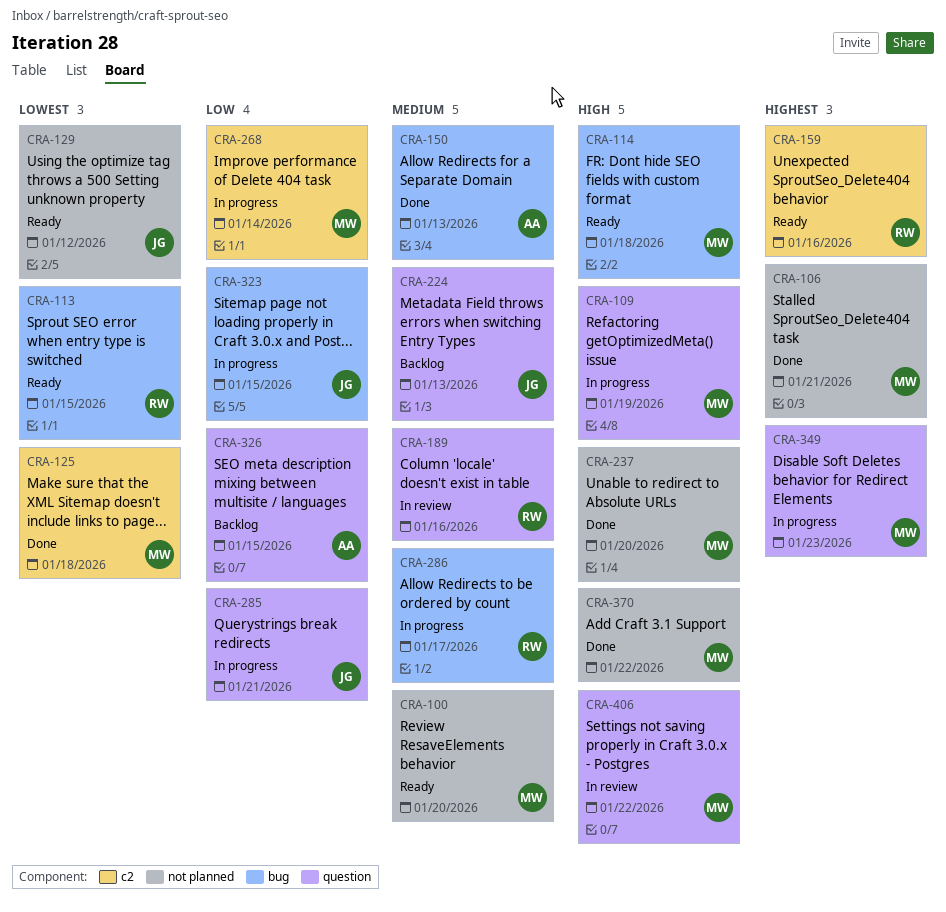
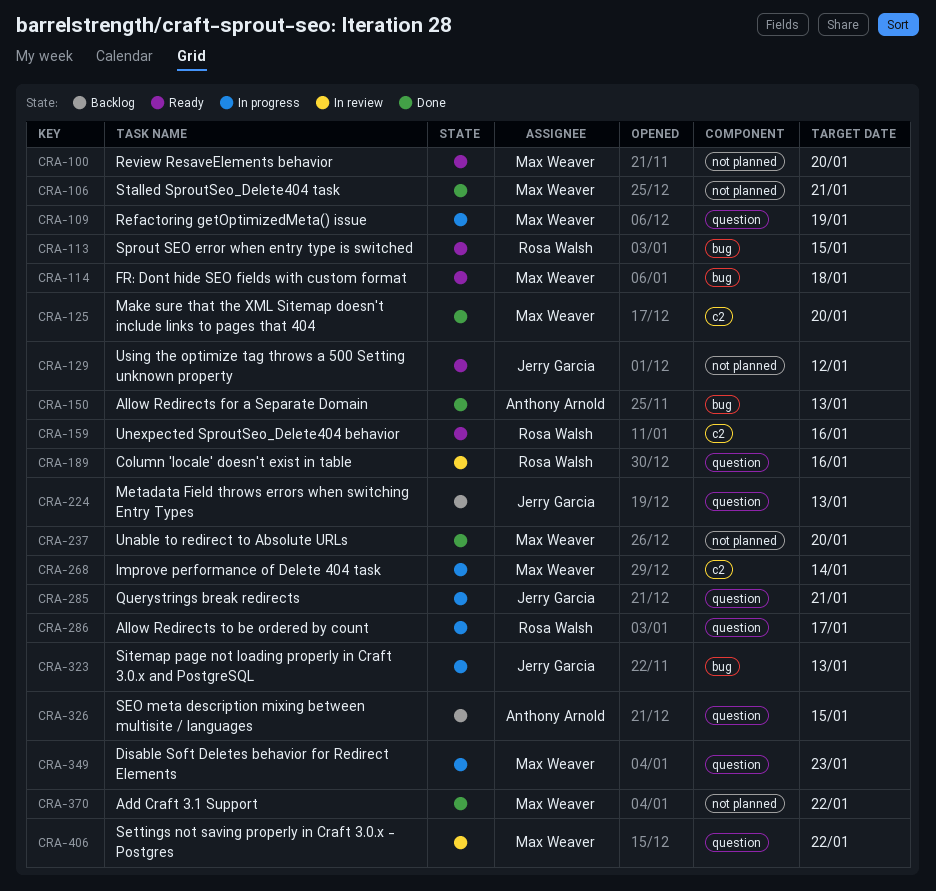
CRA-125, due: Jan 18 -> Jan 20
CRA-286, label: bug -> question
CRA-323, due: Jan 15 -> Jan 13

